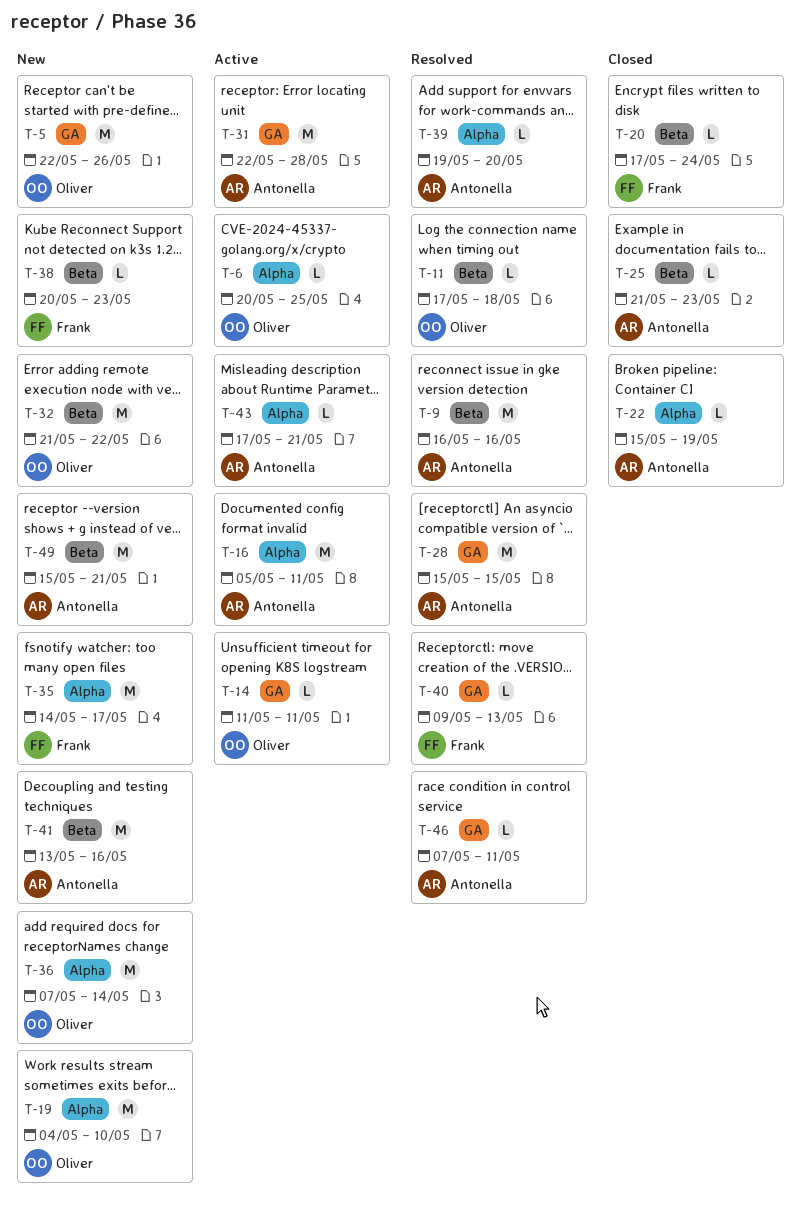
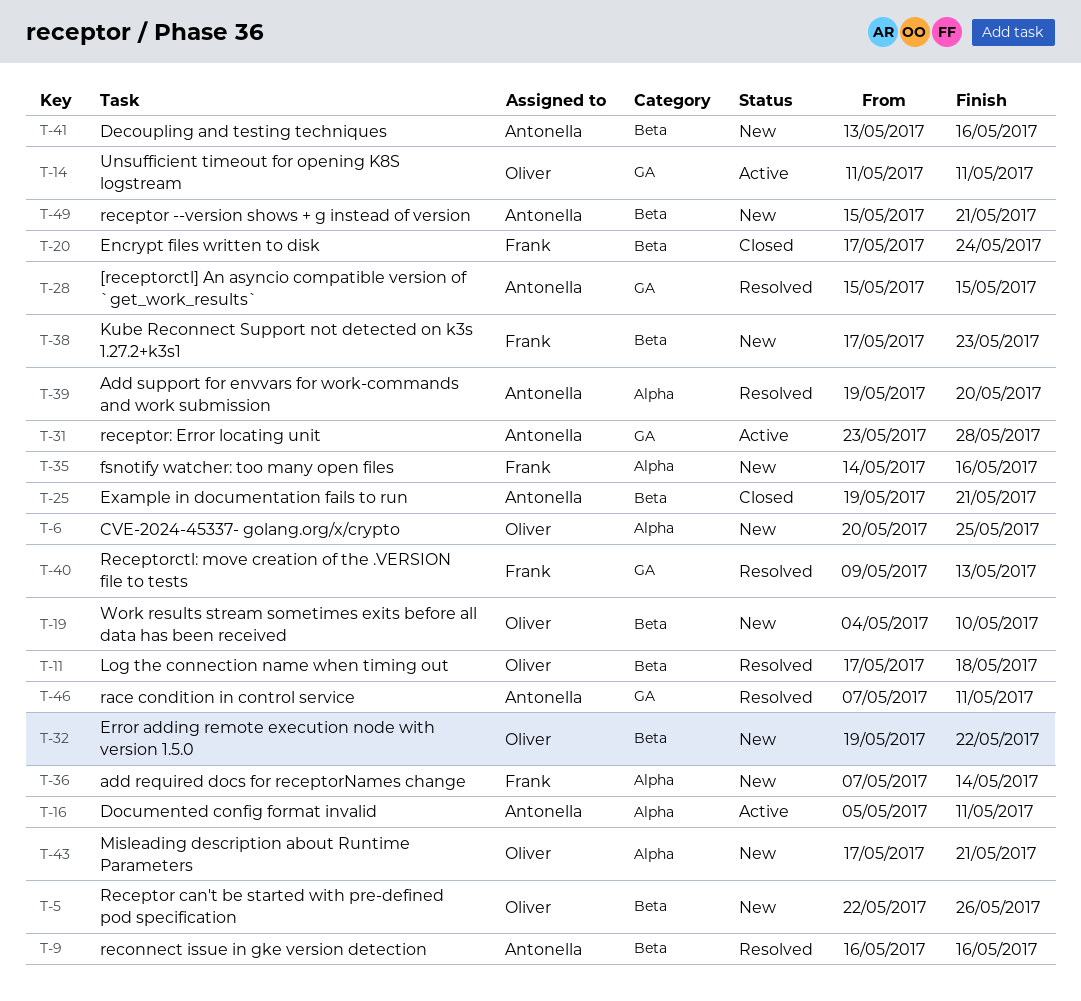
T-5, label: GA -> Beta
T-6, status: Active -> New
T-19, label: Alpha -> Beta
T-22: present -> none
T-25, start: May 21 -> May 19
T-25, due: May 23 -> May 21
T-31, start: May 22 -> May 23
T-32, start: May 21 -> May 19
T-35, due: May 17 -> May 16
T-36, owner: Oliver -> Frank
T-38, start: May 20 -> May 17
T-43, status: Active -> New
T-43, owner: Antonella -> Oliver

